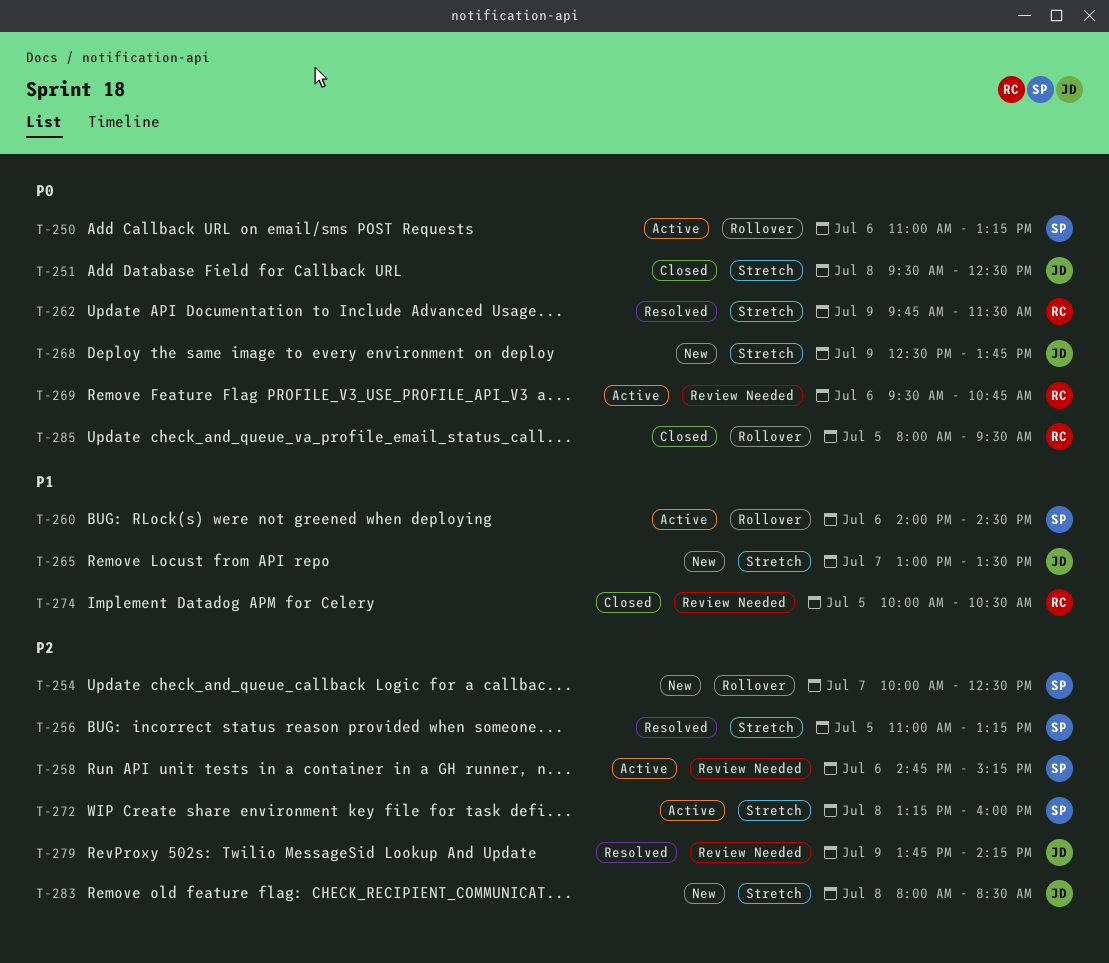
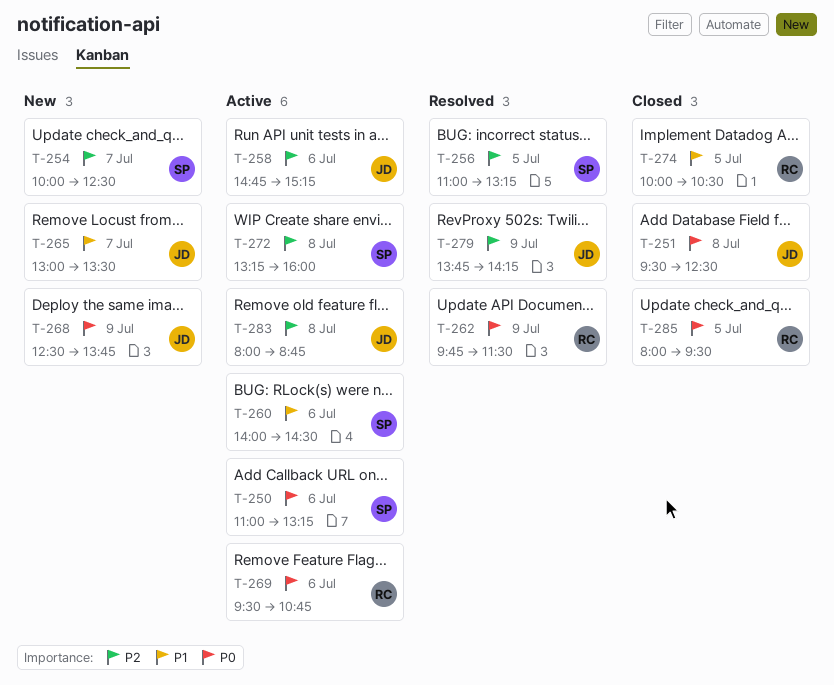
T-258, owner: SP -> JD
T-283, status: New -> Active
T-283, ends: 08:30 -> 08:45

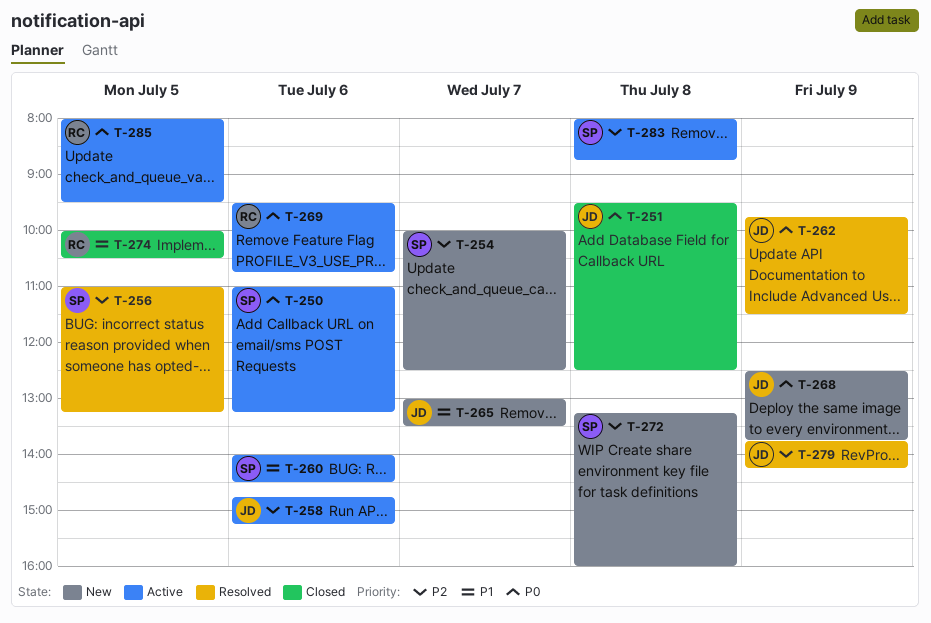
T-262, owner: RC -> JD
T-272, status: Active -> New
T-283, owner: JD -> SP
T-285, status: Closed -> Active

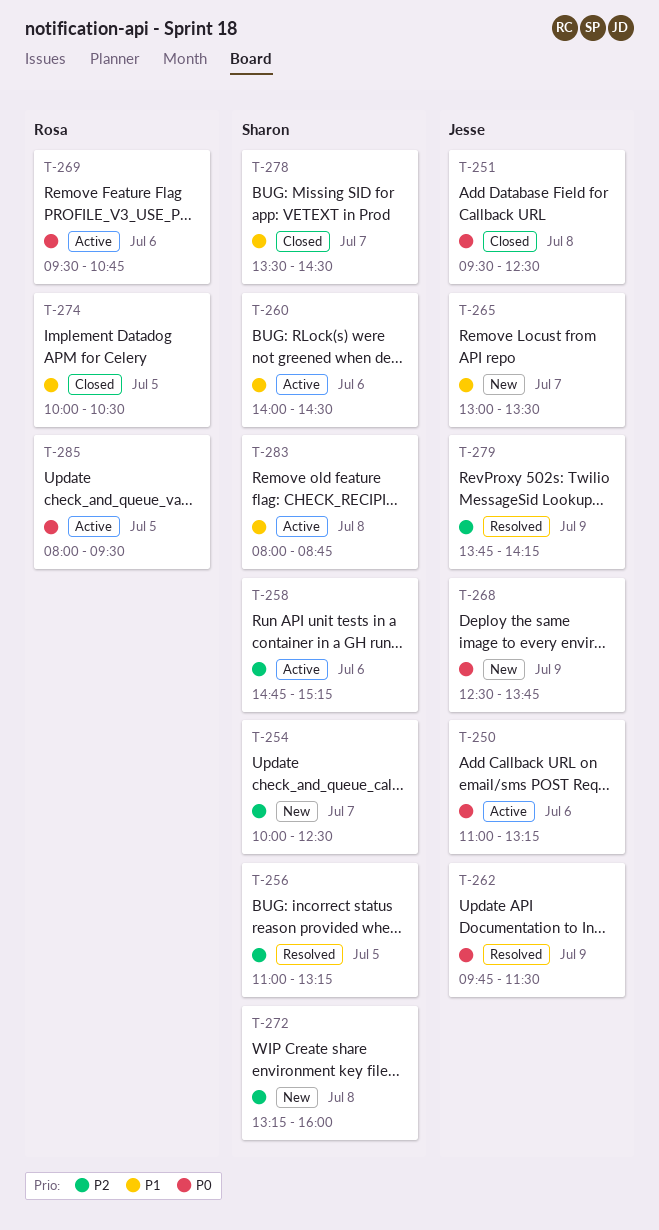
T-250, owner: Sharon -> Jesse
T-258, owner: Jesse -> Sharon
T-278: none -> present
T-283, priority: P2 -> P1

